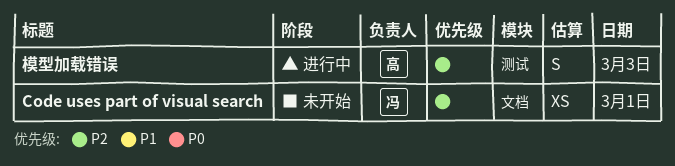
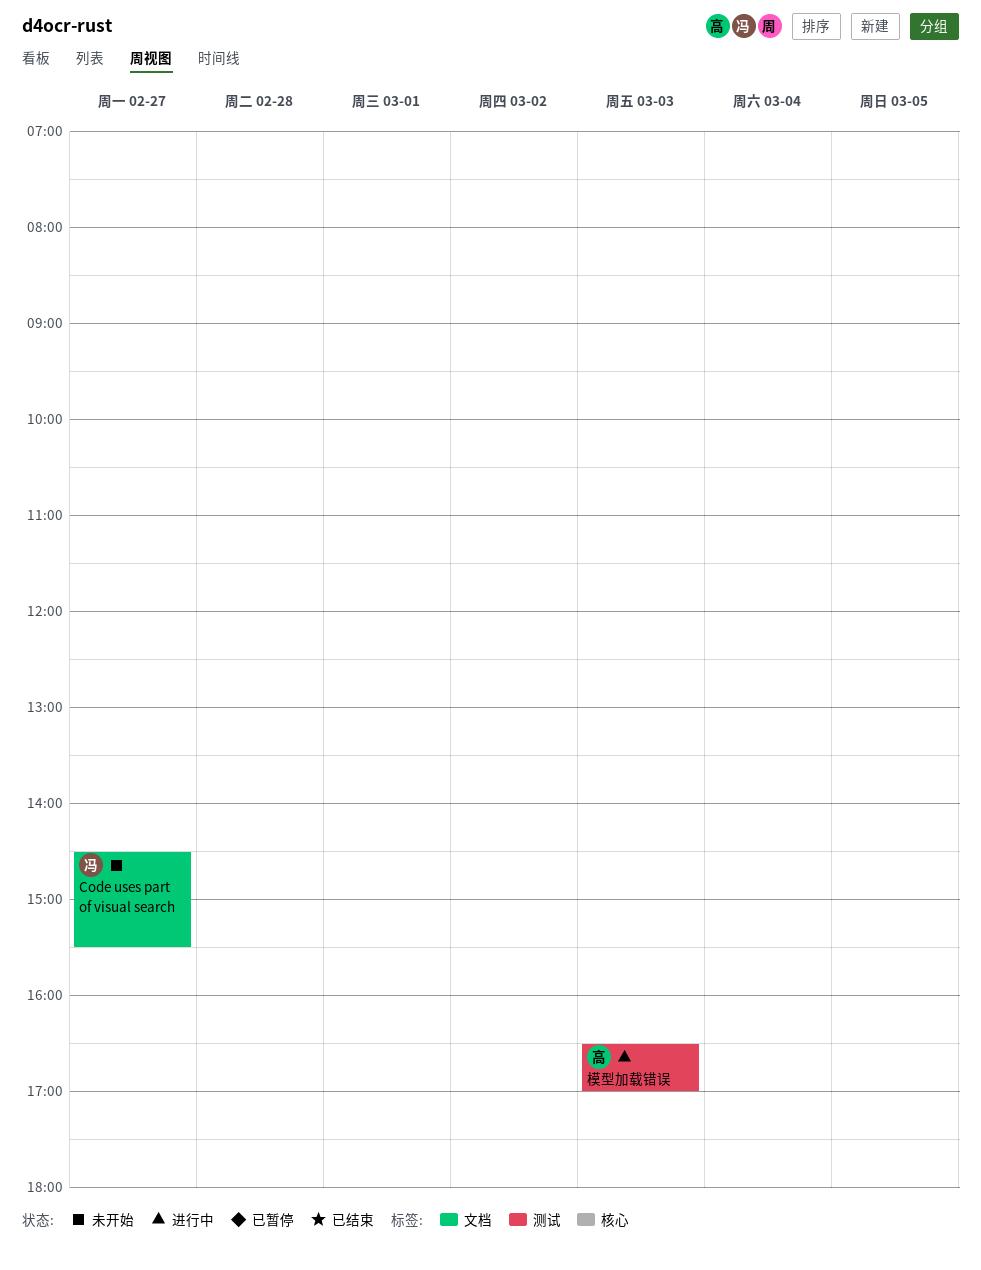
Code uses part of visual search, day: Mar 1 -> Feb 27

